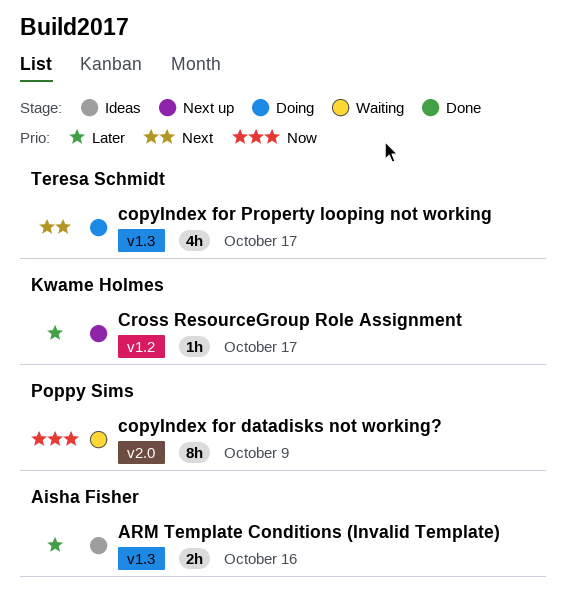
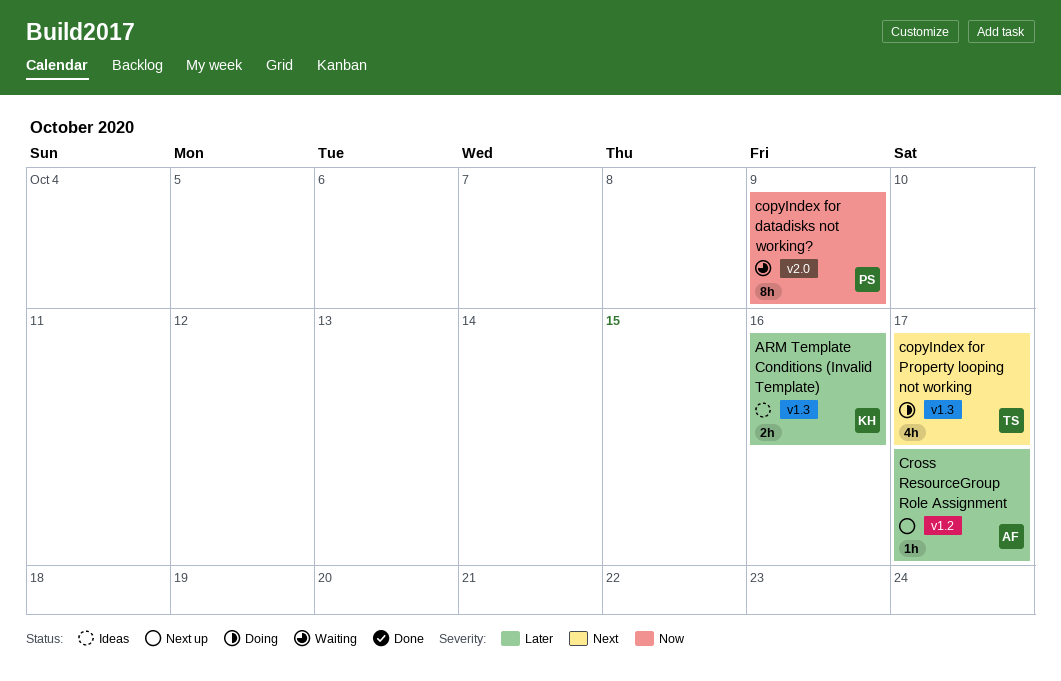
ARM Template Conditions (Invalid Template), owner: Aisha Fisher -> Kwame Holmes
Cross ResourceGroup Role Assignment, owner: Kwame Holmes -> Aisha Fisher

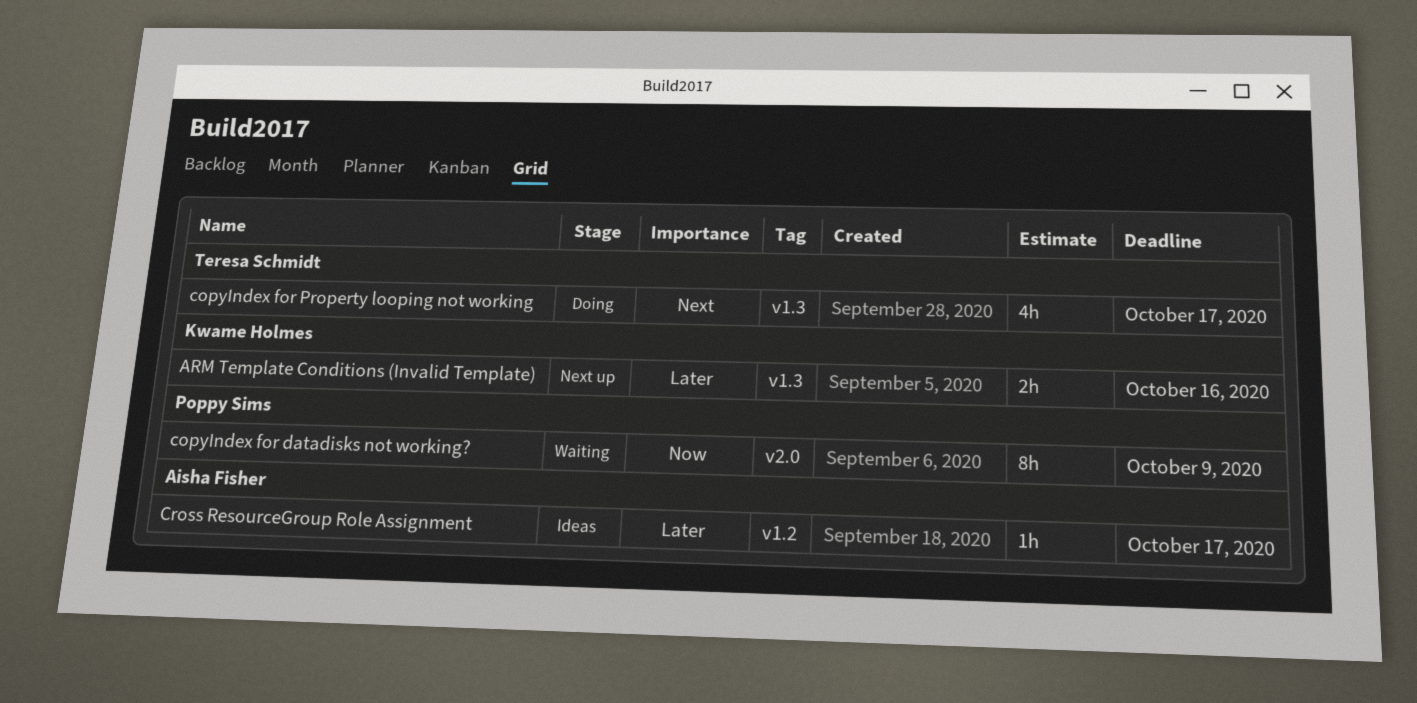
ARM Template Conditions (Invalid Template), status: Ideas -> Next up
Cross ResourceGroup Role Assignment, status: Next up -> Ideas

